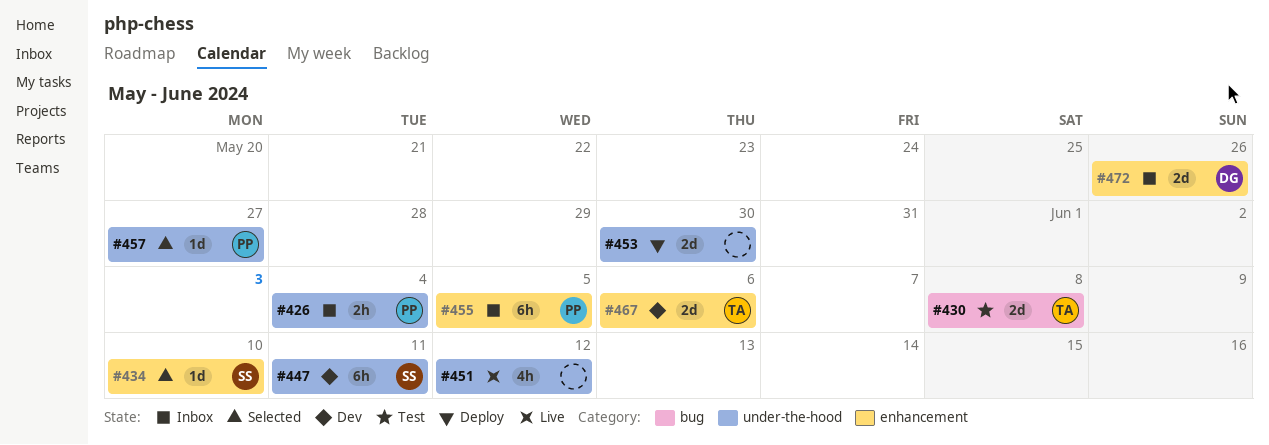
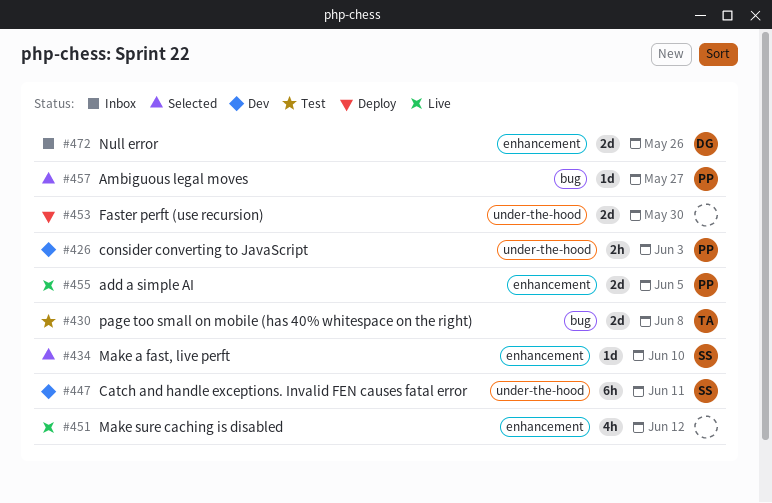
#426, status: Inbox -> Dev
#426, due: Jun 4 -> Jun 3
#451, label: under-the-hood -> enhancement
#455, status: Inbox -> Live
#455, estimate: 6h -> 2d
#457, label: under-the-hood -> bug
#467: present -> none

